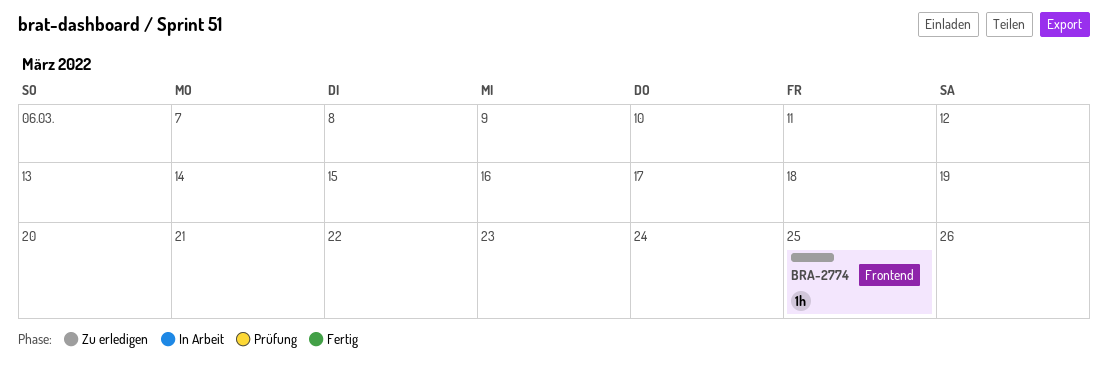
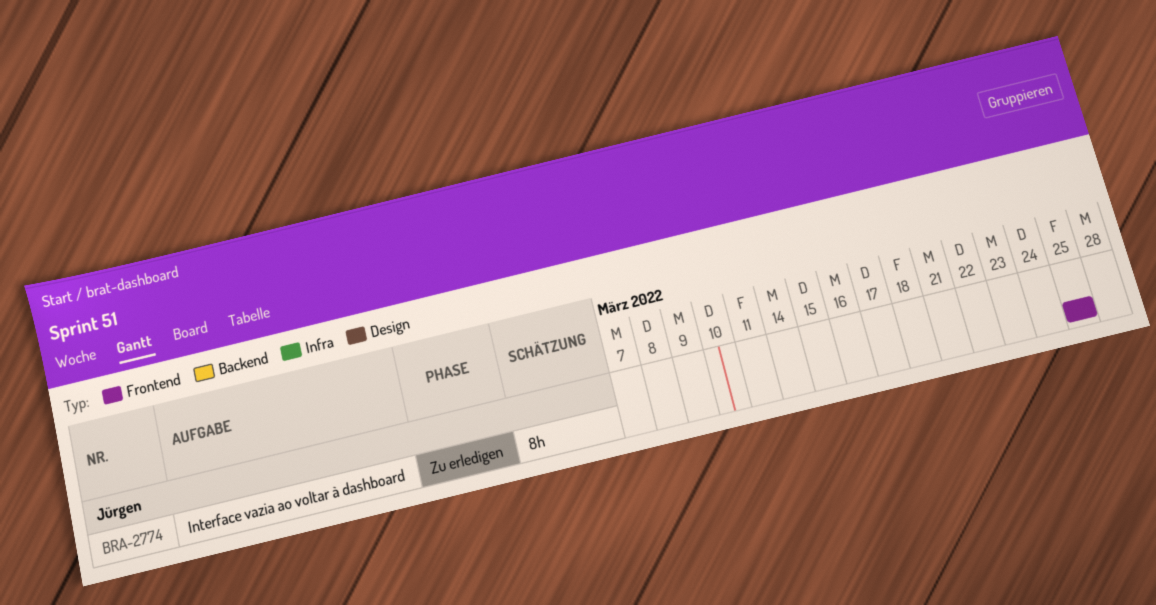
BRA-2774, estimate: 1h -> 8h

